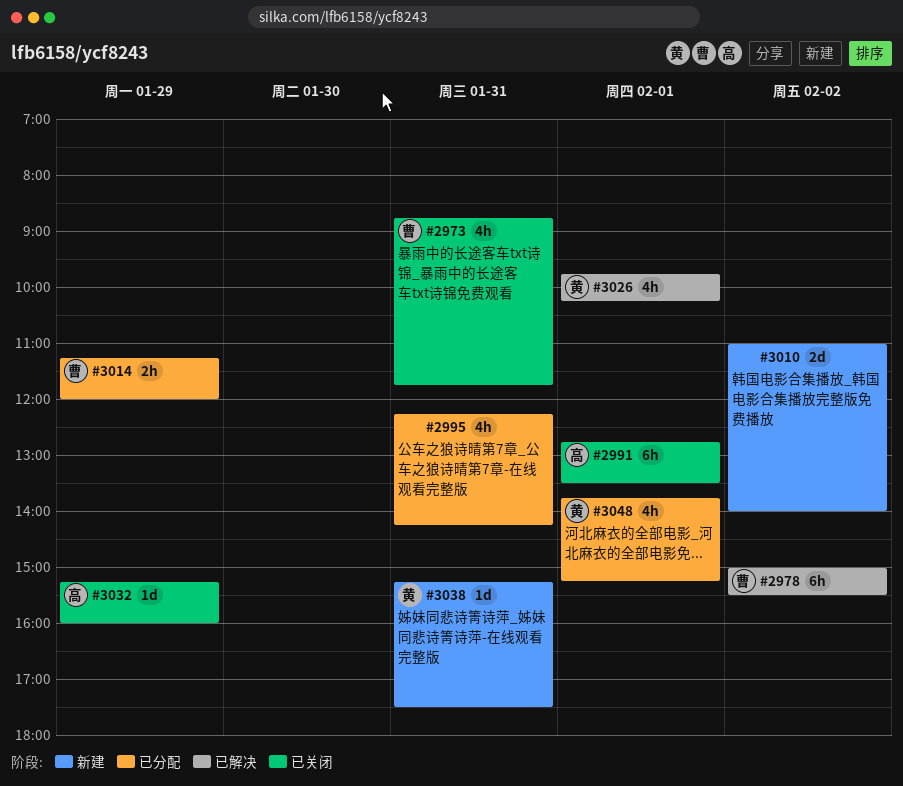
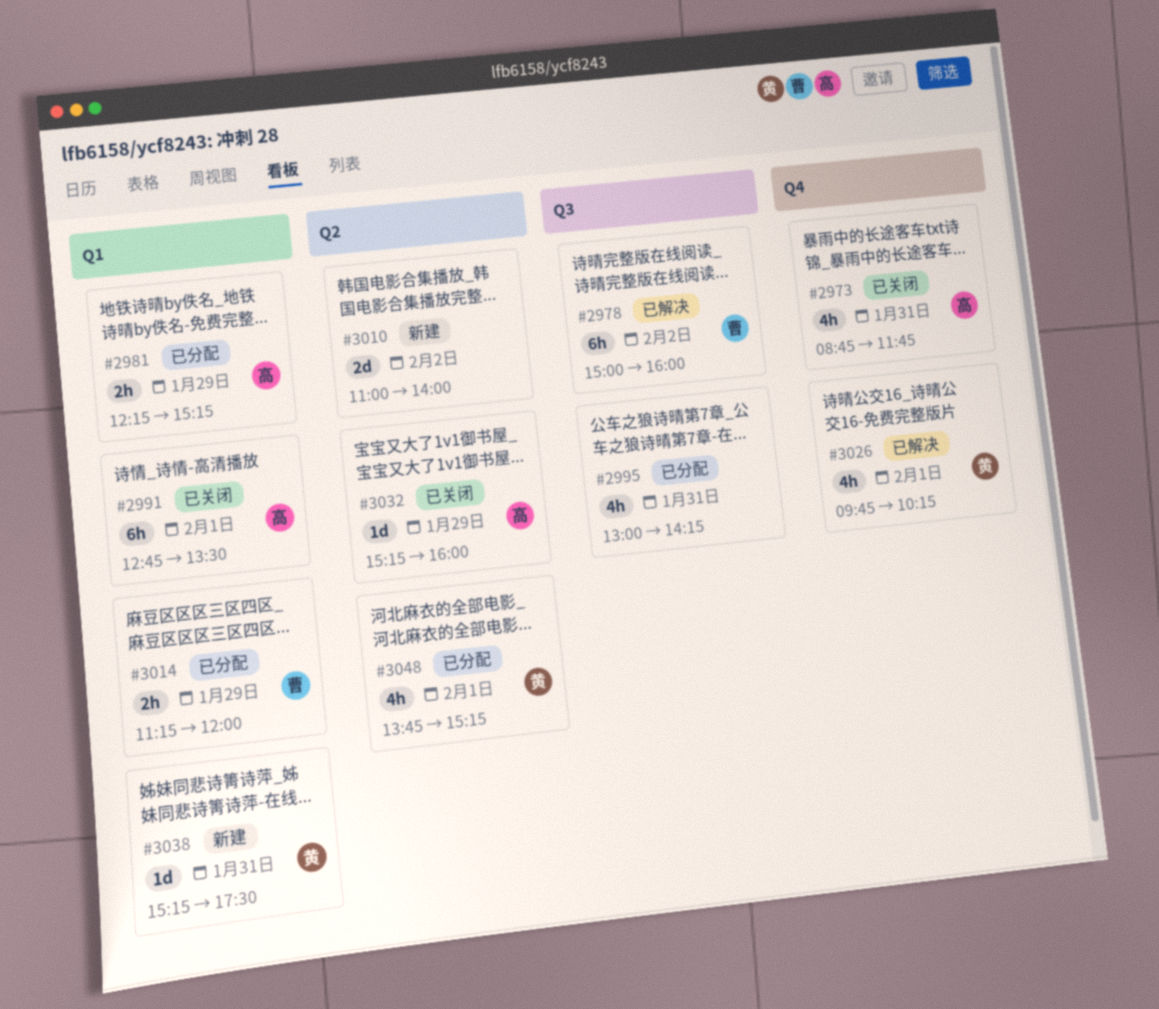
#2973, owner: 曹 -> 高
#2978, ends: 15:30 -> 16:00
#2981: none -> present
#2995, begins: 12:15 -> 13:00

